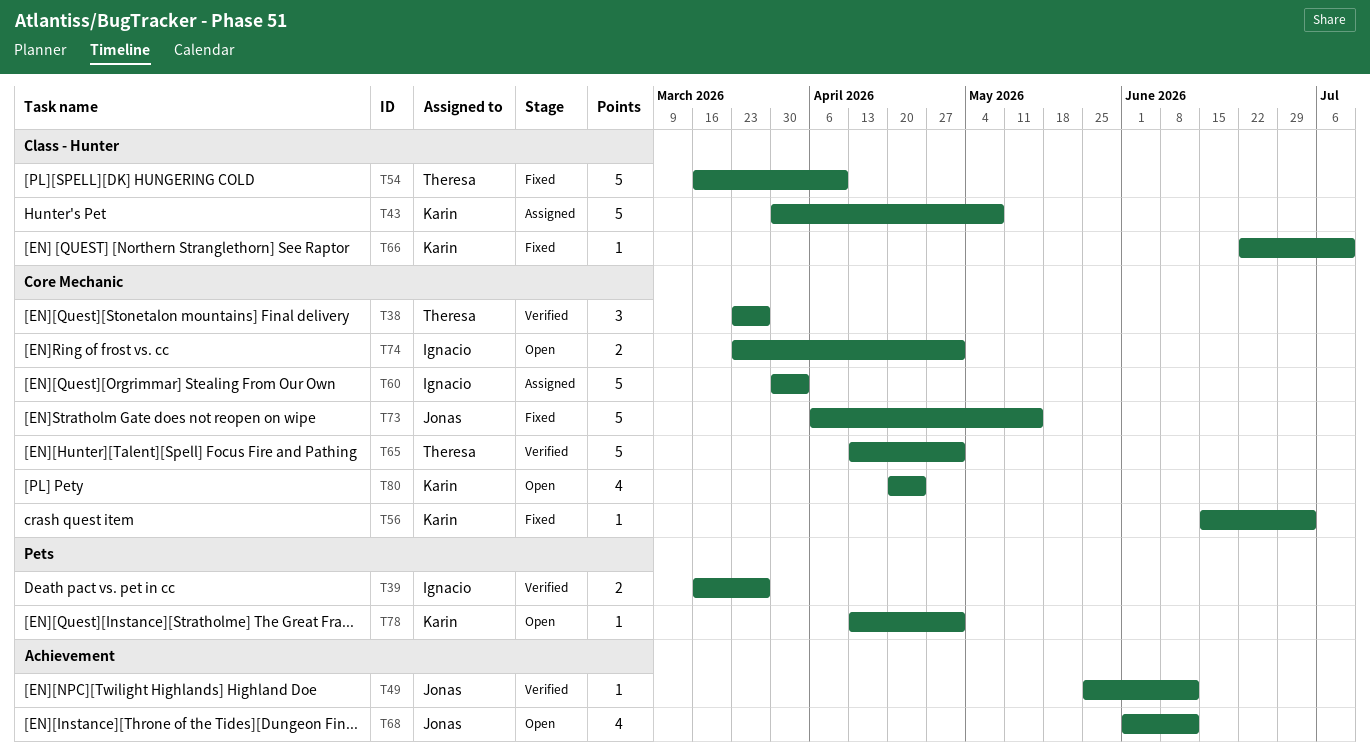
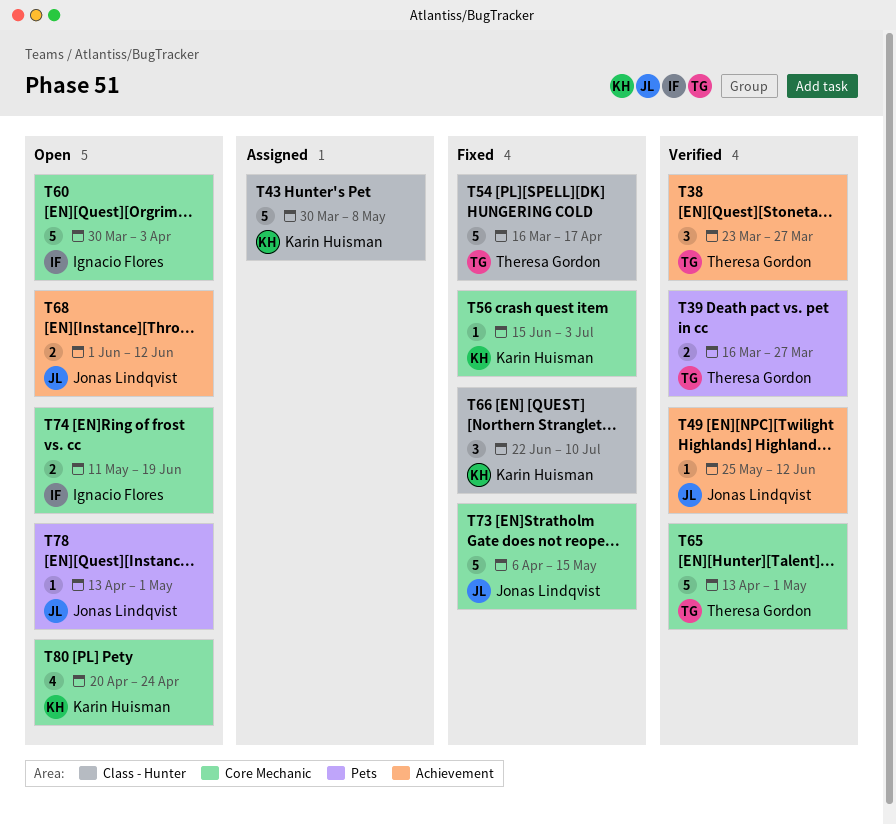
T38, label: Core Mechanic -> Achievement
T39, owner: Ignacio Flores -> Theresa Gordon
T54, due: Apr 10 -> Apr 17
T60, status: Assigned -> Open
T66, estimate: 1 -> 3
T68, estimate: 4 -> 2
T74, start: Mar 23 -> May 11
T74, due: May 1 -> Jun 19
T78, owner: Karin Huisman -> Jonas Lindqvist

